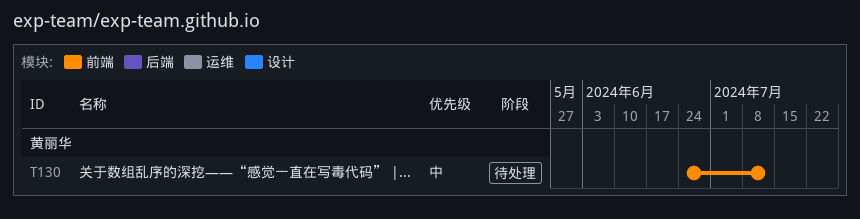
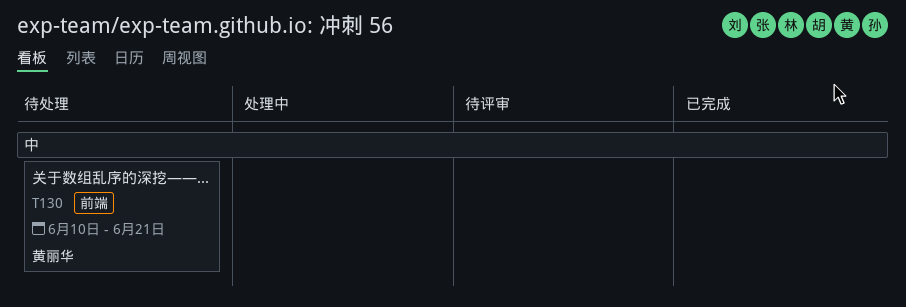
T130, start: Jun 24 -> Jun 10
T130, due: Jul 12 -> Jun 21

